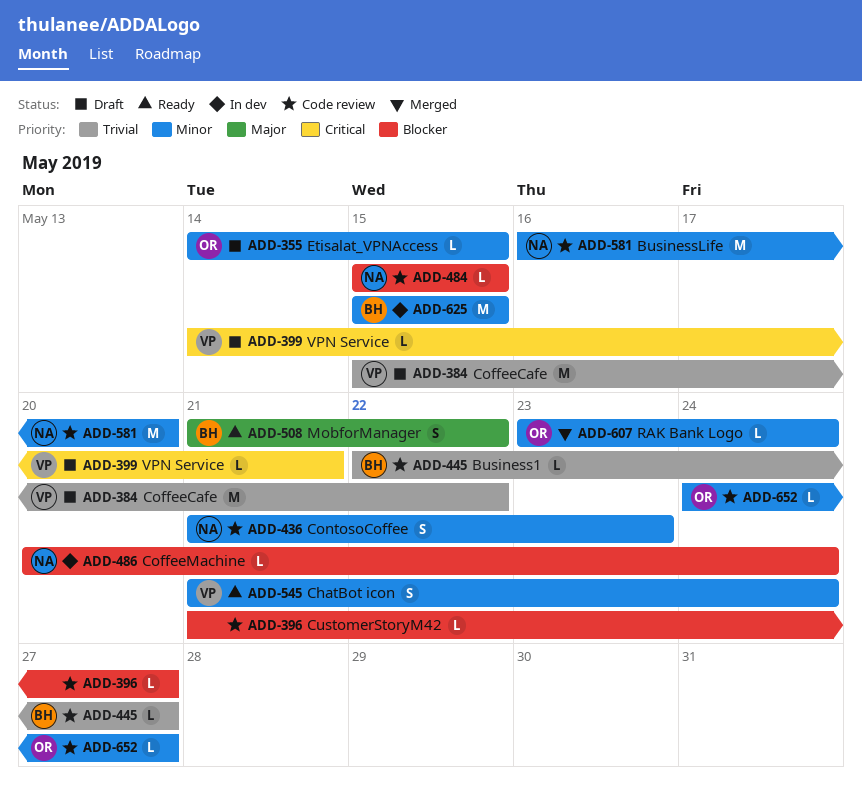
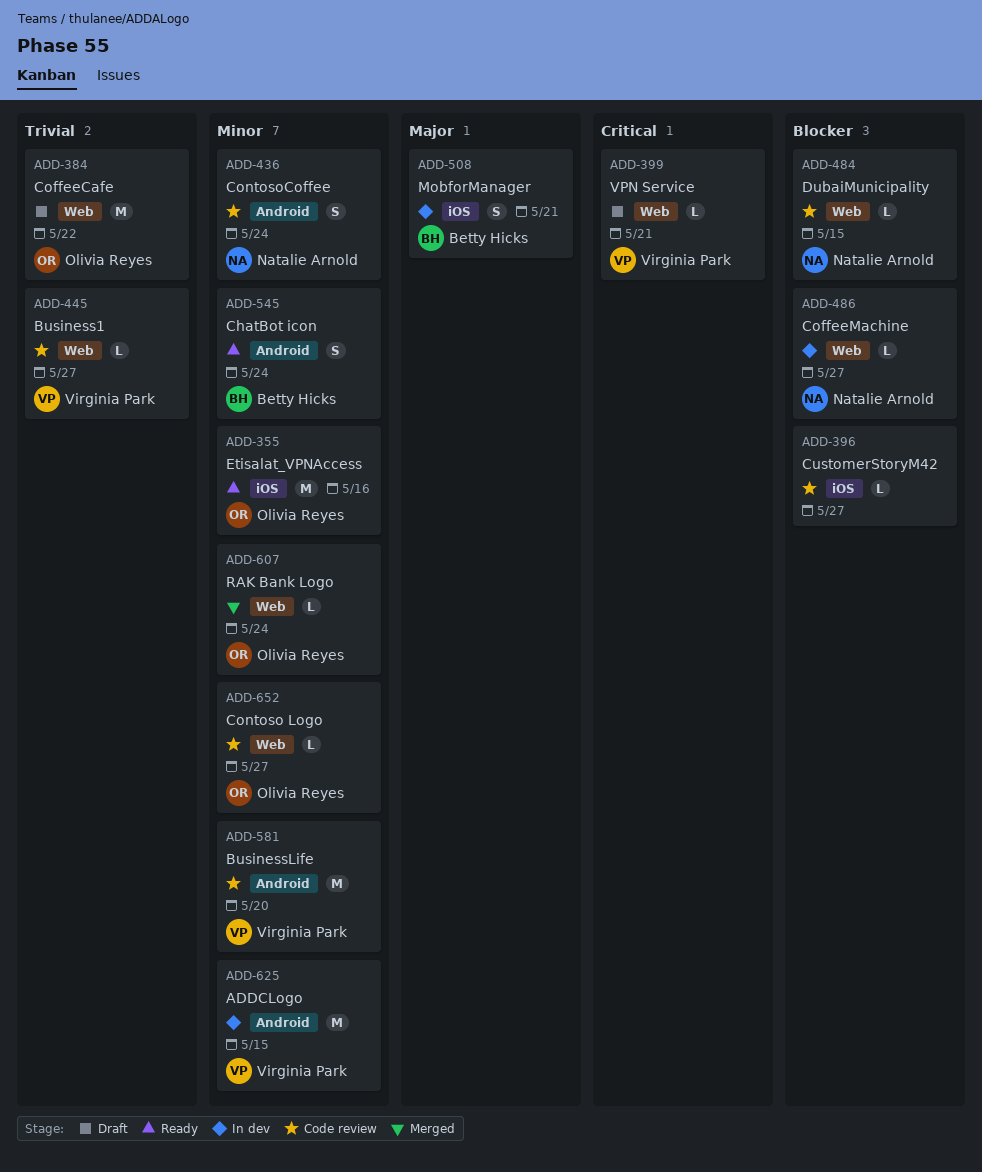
ADD-355, status: Draft -> Ready
ADD-355, estimate: L -> M
ADD-355, due: May 15 -> May 16
ADD-384, owner: Virginia Park -> Olivia Reyes
ADD-436, due: May 23 -> May 24
ADD-445, owner: Betty Hicks -> Virginia Park
ADD-486, due: May 24 -> May 27
ADD-508, status: Ready -> In dev
ADD-508, due: May 22 -> May 21
ADD-545, owner: Virginia Park -> Betty Hicks
ADD-581, owner: Natalie Arnold -> Virginia Park
ADD-625, owner: Betty Hicks -> Virginia Park

